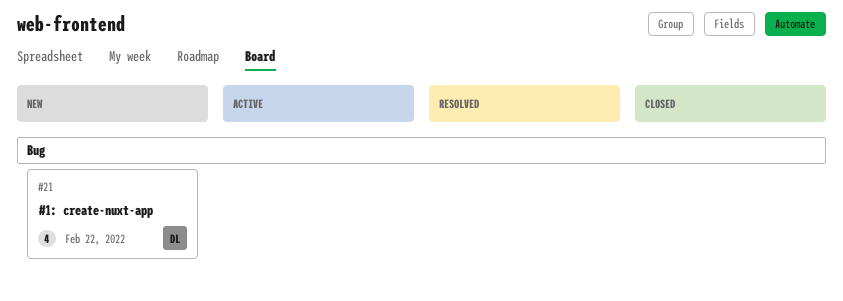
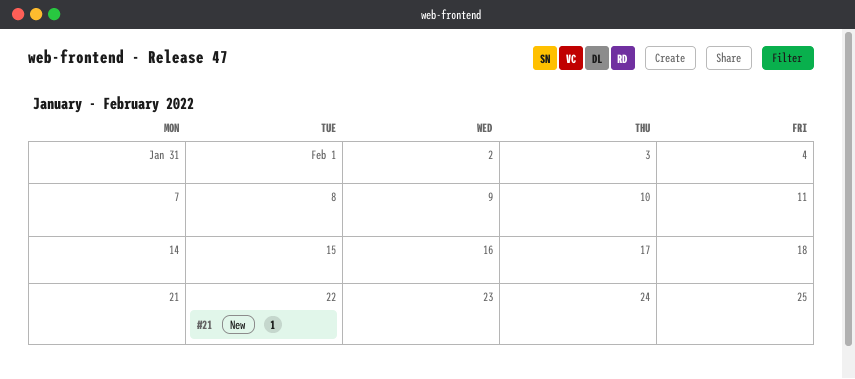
#21, estimate: 4 -> 1

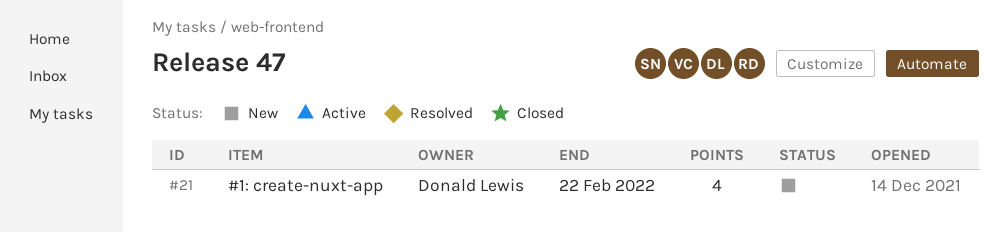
#21, estimate: 1 -> 4

